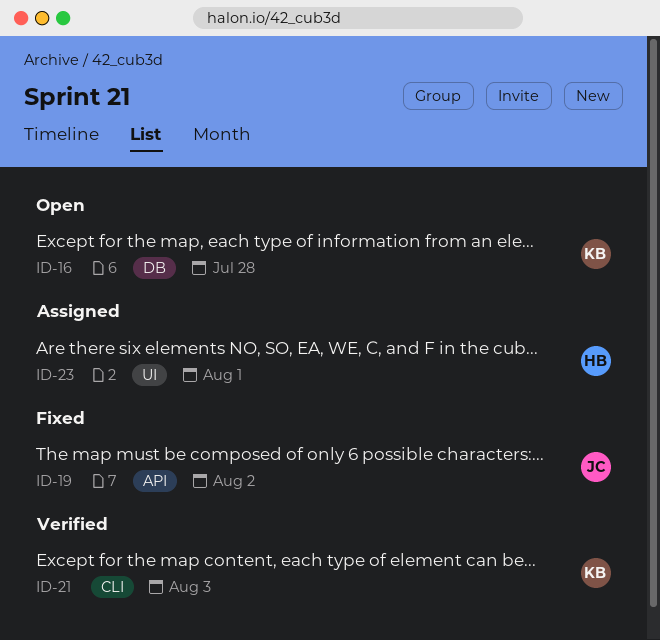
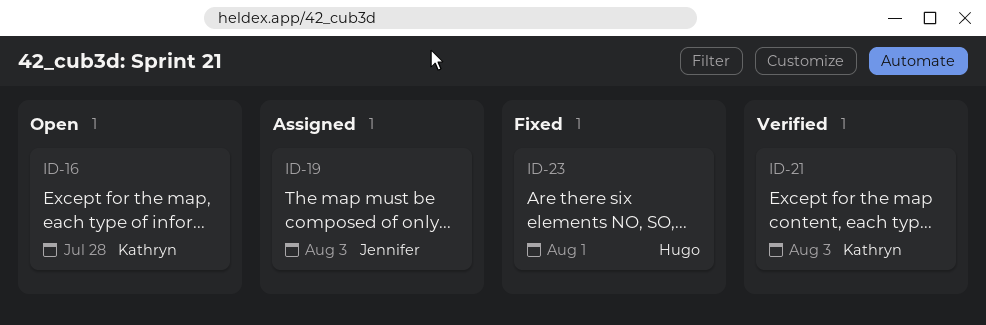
ID-19, status: Fixed -> Assigned
ID-19, due: Aug 2 -> Aug 3
ID-23, status: Assigned -> Fixed

